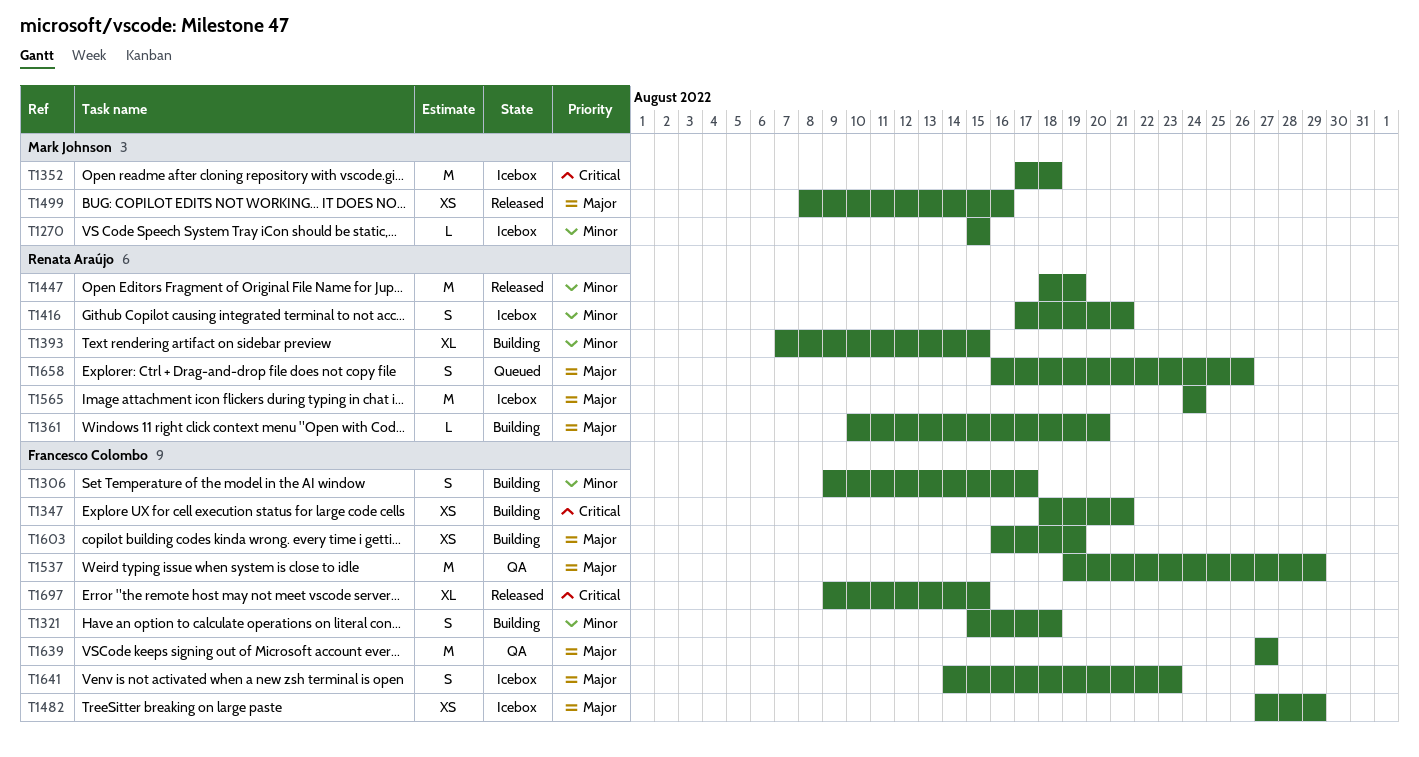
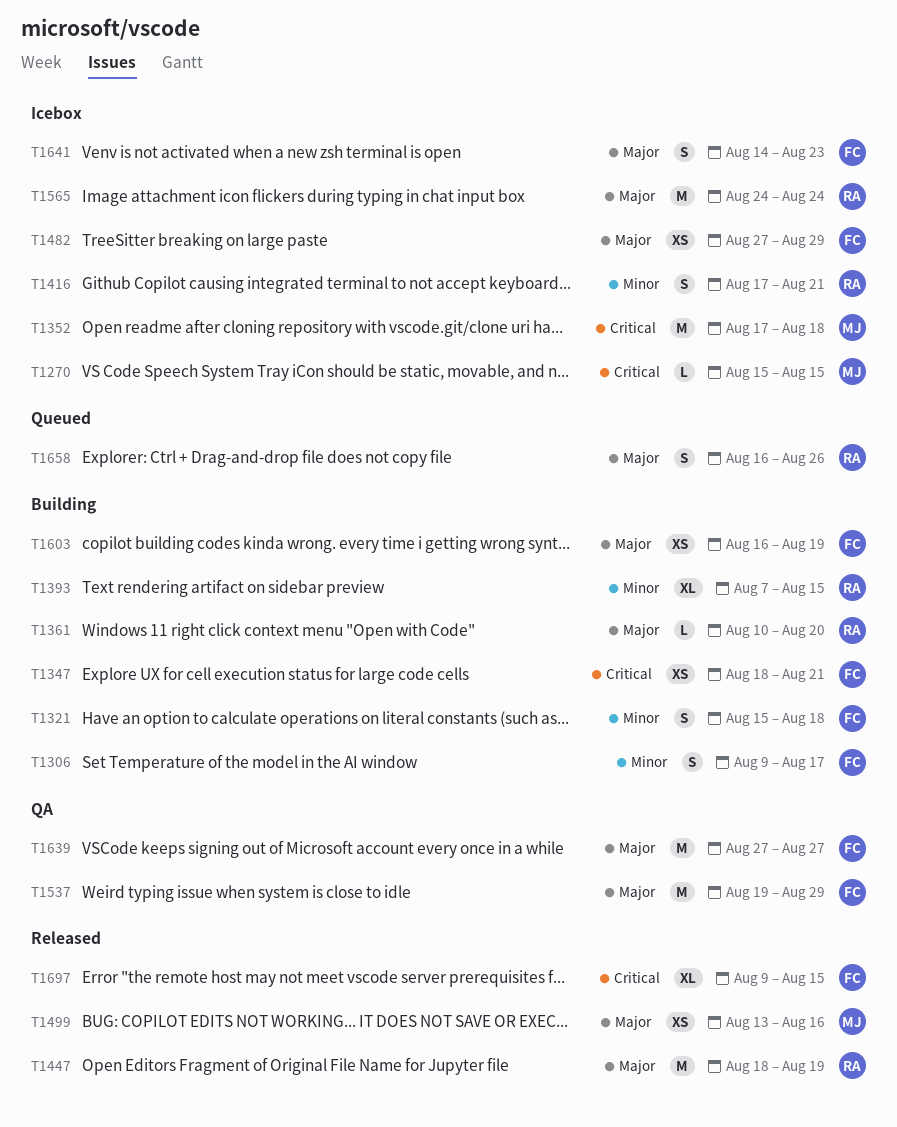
T1270, priority: Minor -> Critical
T1447, priority: Minor -> Major
T1499, start: Aug 8 -> Aug 13

